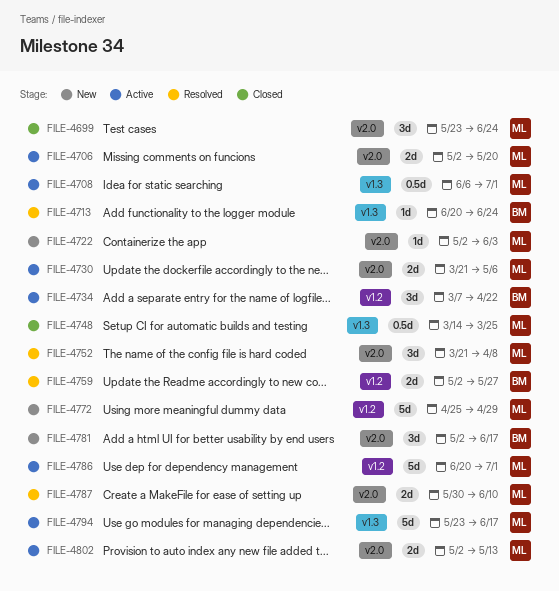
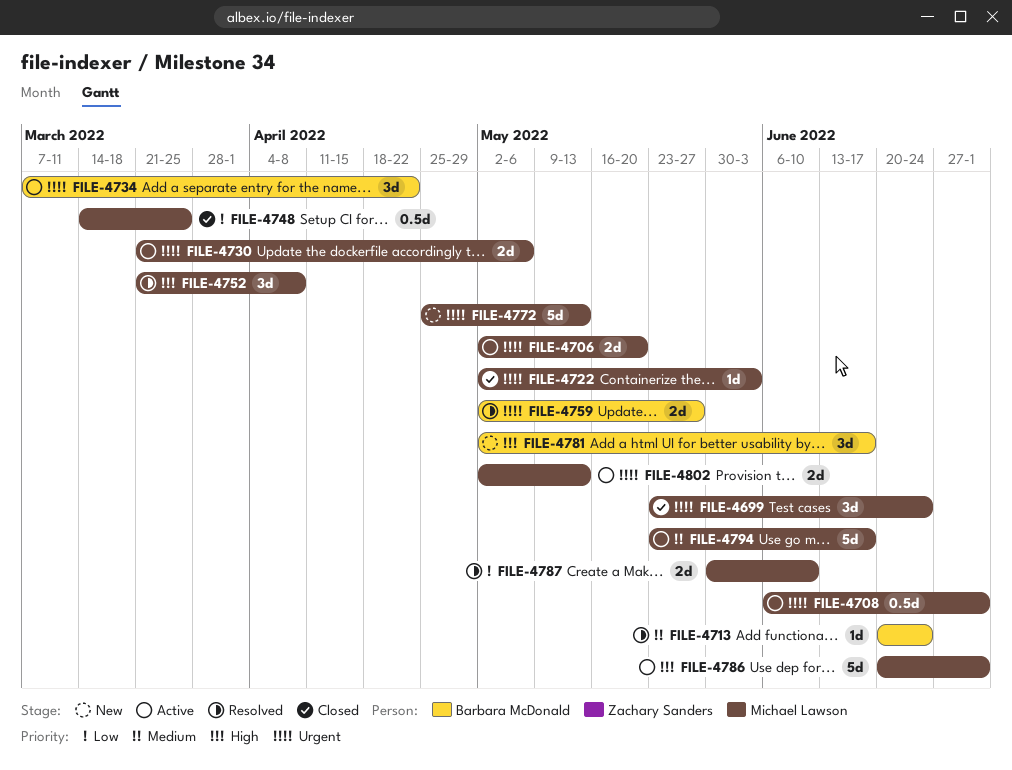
FILE-4722, status: New -> Closed
FILE-4772, due: Apr 29 -> May 13

